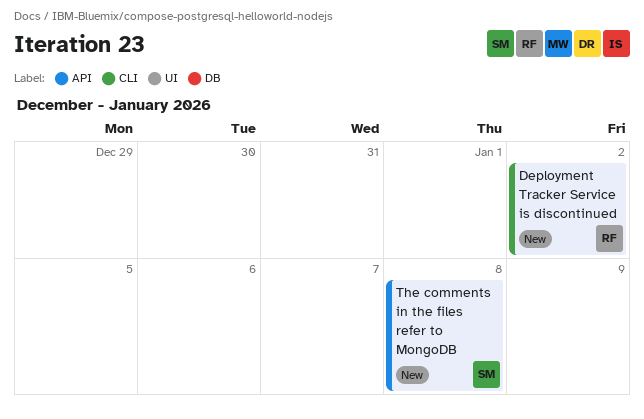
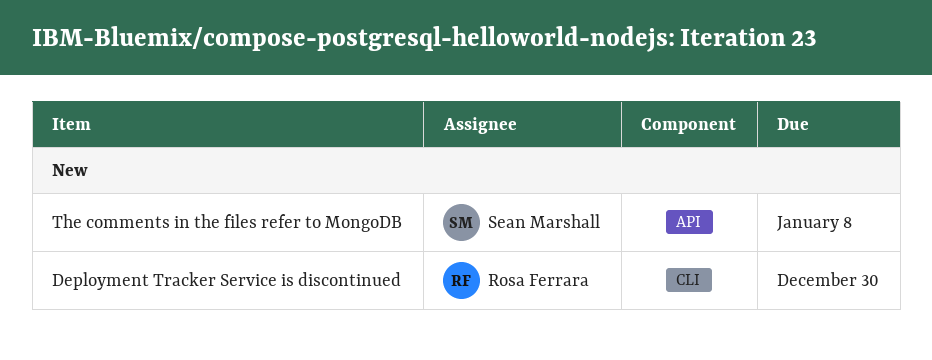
Deployment Tracker Service is discontinued, due: Jan 2 -> Dec 30

